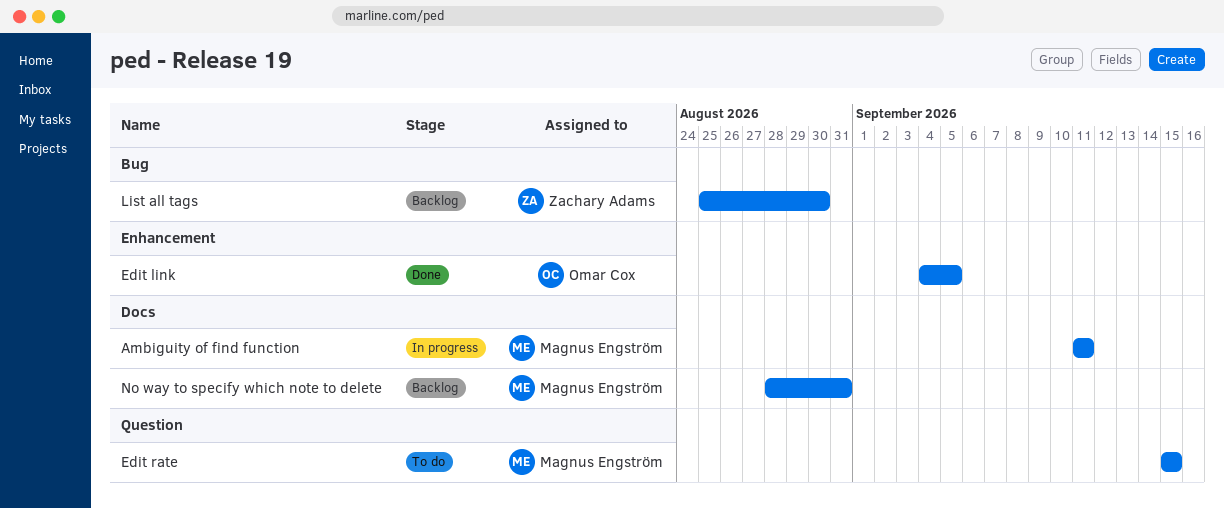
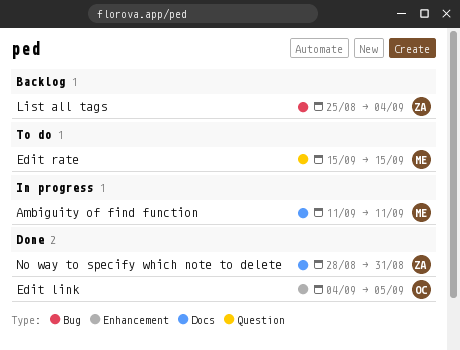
List all tags, due: Aug 30 -> Sep 4
No way to specify which note to delete, status: Backlog -> Done
No way to specify which note to delete, owner: Magnus Engström -> Zachary Adams

